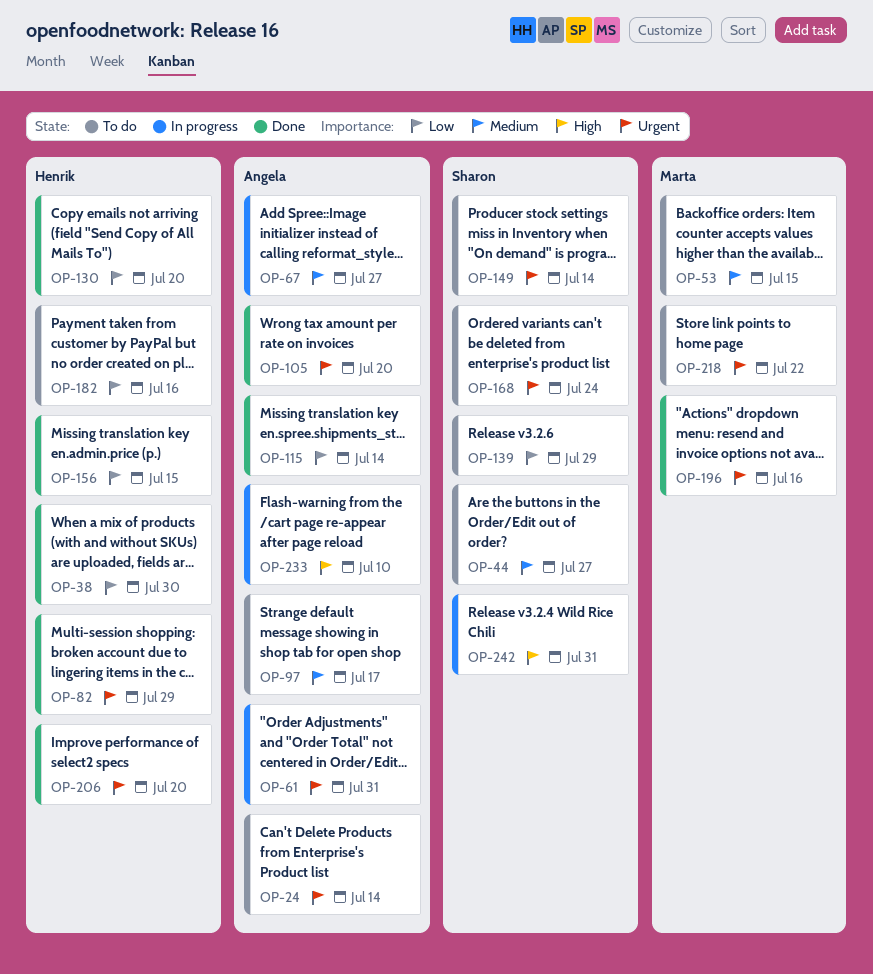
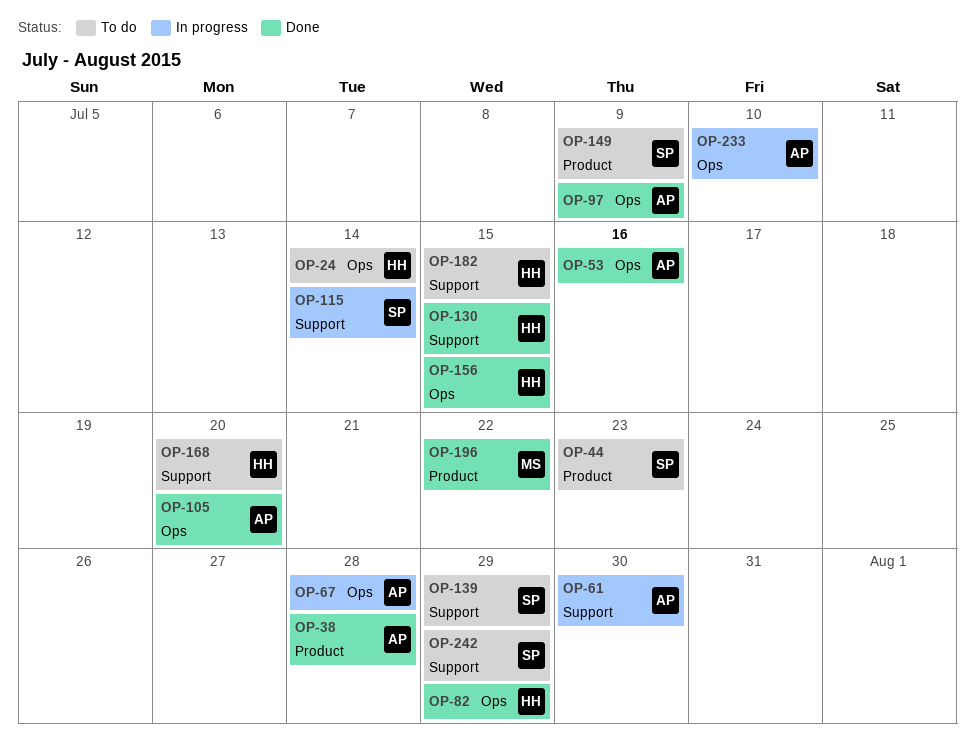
OP-24, owner: Angela -> Henrik
OP-38, owner: Henrik -> Angela
OP-38, due: Jul 30 -> Jul 28
OP-44, due: Jul 27 -> Jul 23
OP-53, status: To do -> Done
OP-53, owner: Marta -> Angela
OP-53, due: Jul 15 -> Jul 16
OP-61, due: Jul 31 -> Jul 30
OP-67, due: Jul 27 -> Jul 28
OP-97, status: To do -> Done
OP-97, due: Jul 17 -> Jul 9
OP-115, status: Done -> In progress
OP-115, owner: Angela -> Sharon
OP-130, due: Jul 20 -> Jul 15
OP-149, due: Jul 14 -> Jul 9
OP-168, owner: Sharon -> Henrik
OP-168, due: Jul 24 -> Jul 20
OP-182, due: Jul 16 -> Jul 15
OP-196, due: Jul 16 -> Jul 22
OP-206: present -> none
OP-218: present -> none
OP-242, status: In progress -> To do
OP-242, due: Jul 31 -> Jul 29

